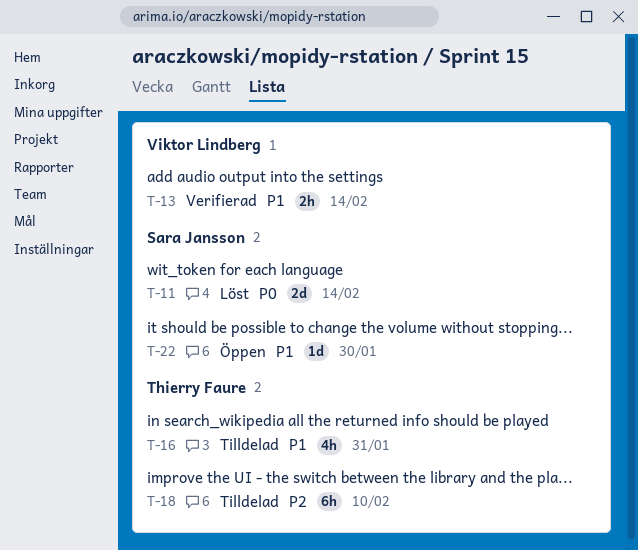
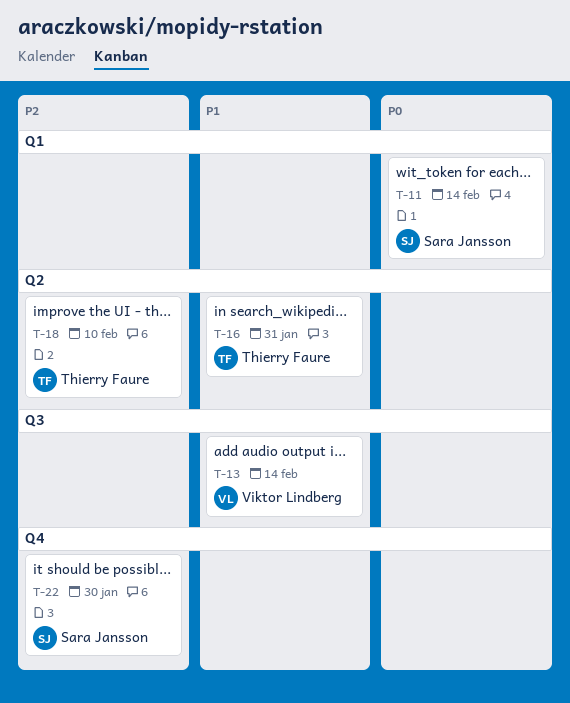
T-22, priority: P1 -> P2

